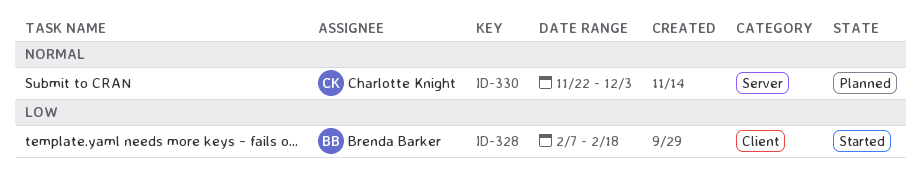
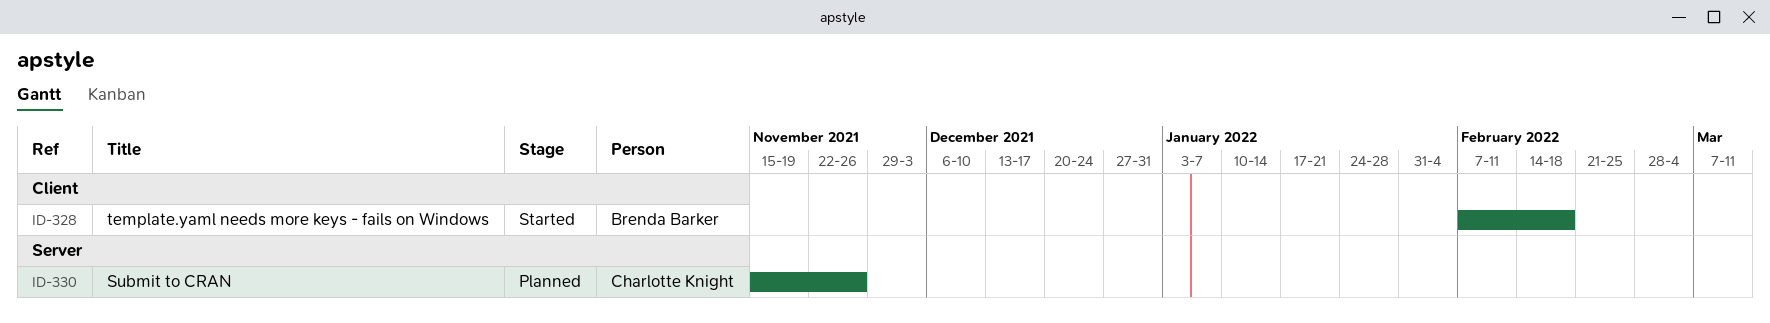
ID-330, start: Nov 22 -> Nov 15
ID-330, due: Dec 3 -> Nov 26

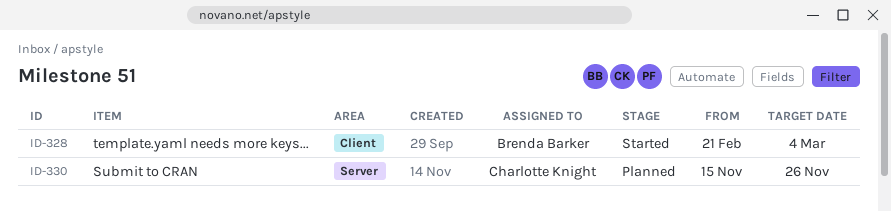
ID-328, start: Feb 7 -> Feb 21
ID-328, due: Feb 18 -> Mar 4

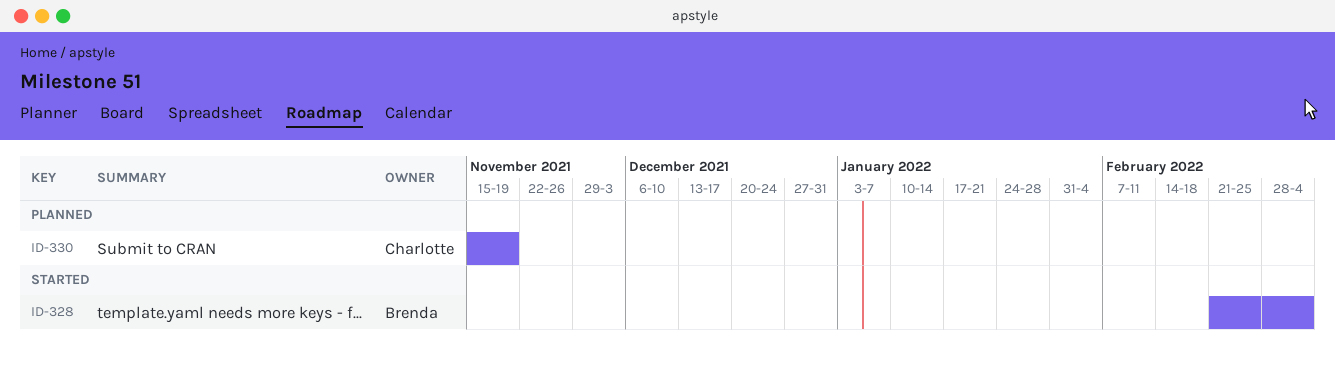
ID-330, due: Nov 26 -> Nov 19

